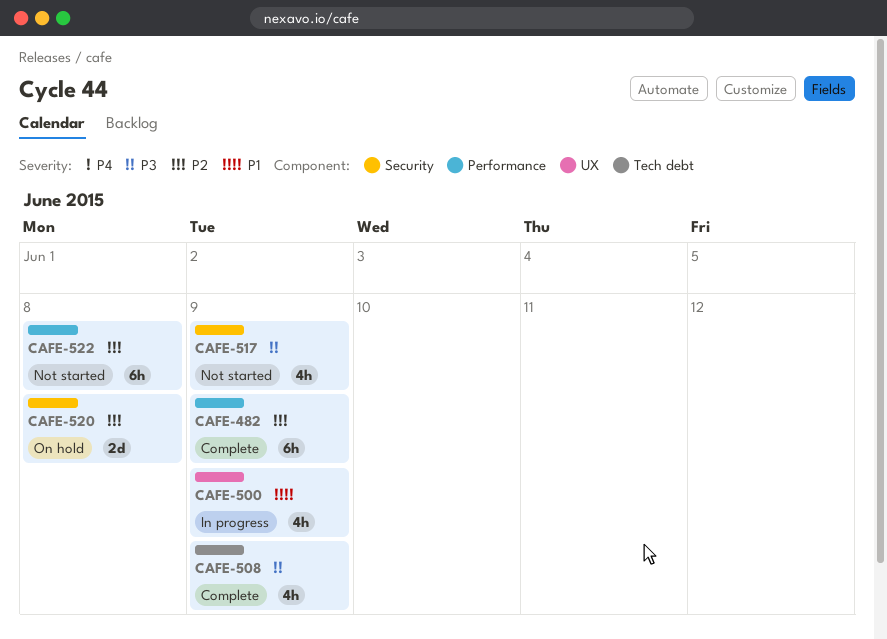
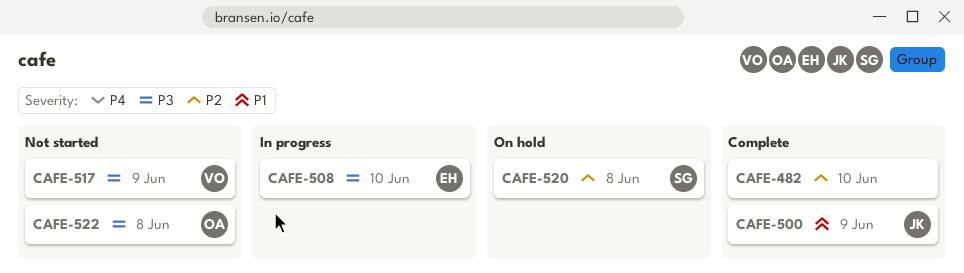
CAFE-482, due: Jun 9 -> Jun 10
CAFE-500, status: In progress -> Complete
CAFE-508, status: Complete -> In progress
CAFE-508, due: Jun 9 -> Jun 10
CAFE-522, priority: P2 -> P3

